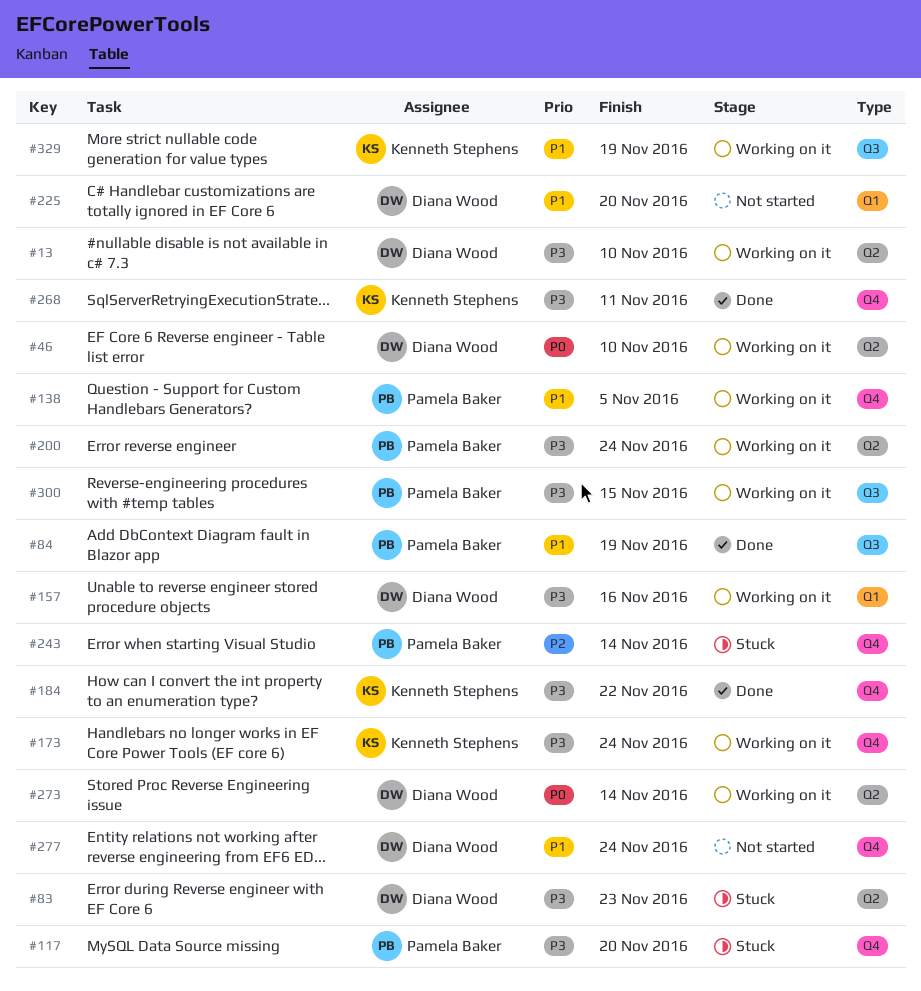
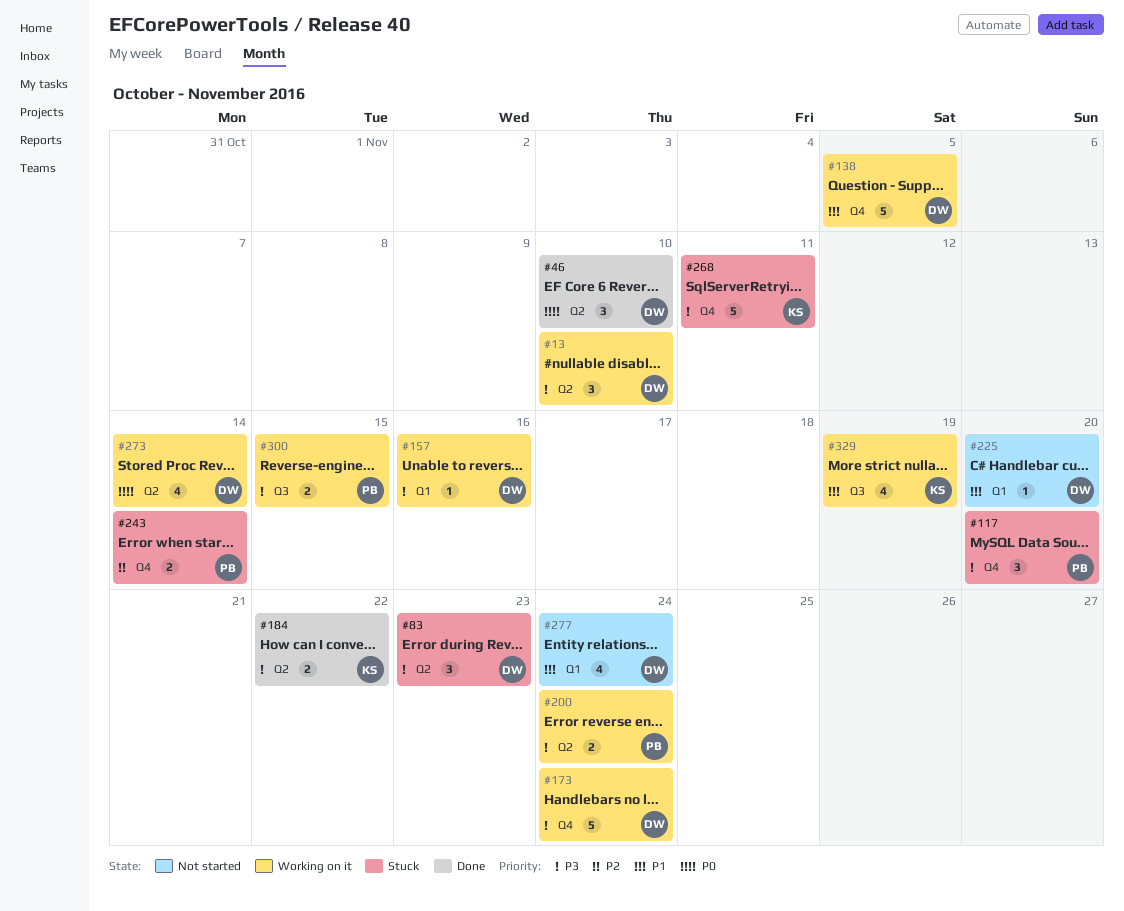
#46, status: Working on it -> Done
#84: present -> none
#138, owner: Pamela Baker -> Diana Wood
#173, owner: Kenneth Stephens -> Diana Wood
#184, label: Q4 -> Q2
#268, status: Done -> Stuck
#277, label: Q4 -> Q1

